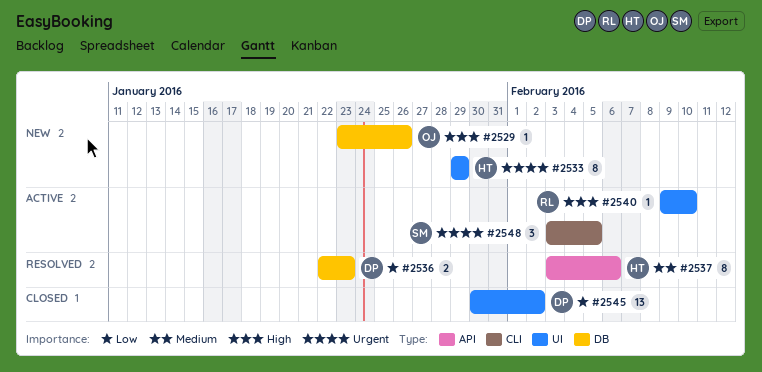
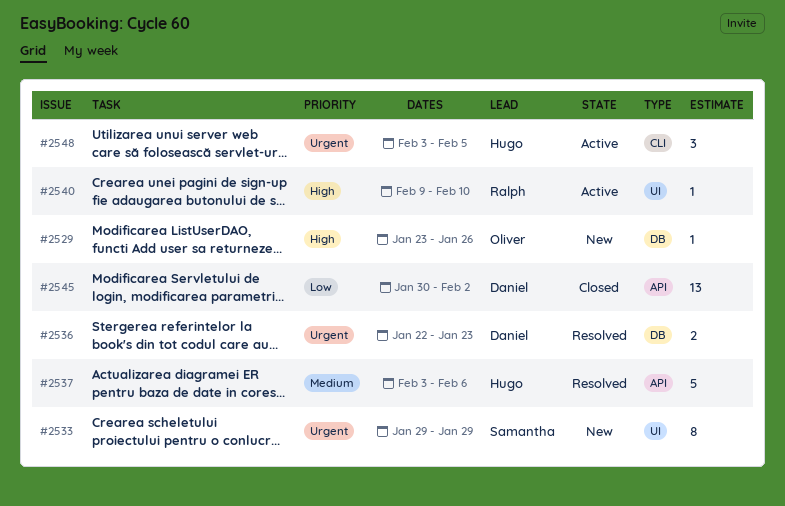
#2533, owner: Hugo -> Samantha
#2536, priority: Low -> Urgent
#2537, estimate: 8 -> 5
#2545, label: UI -> API
#2548, owner: Samantha -> Hugo

